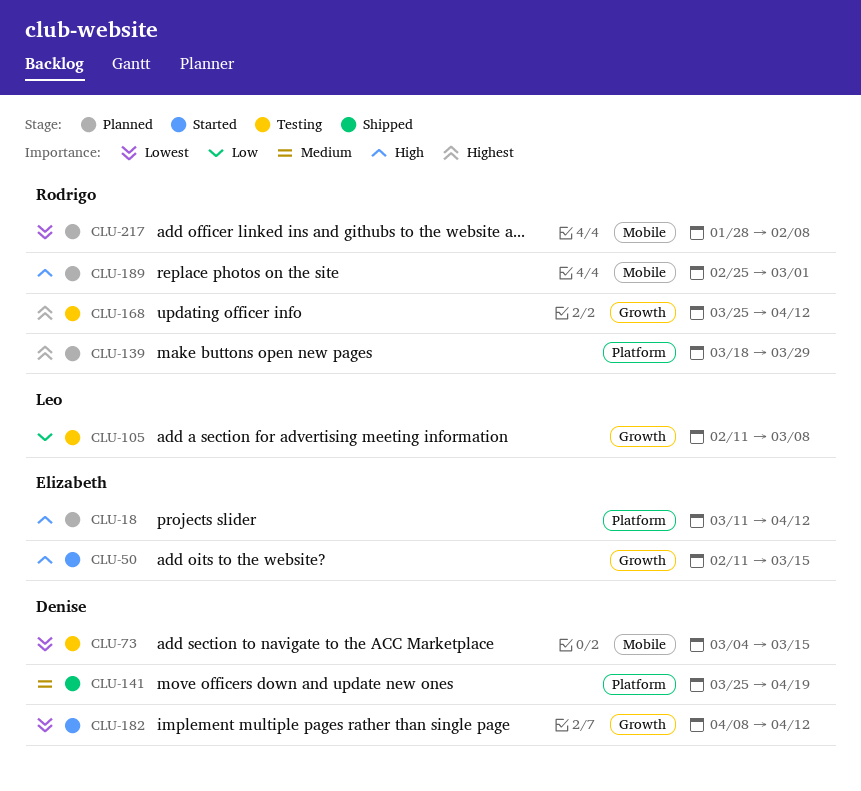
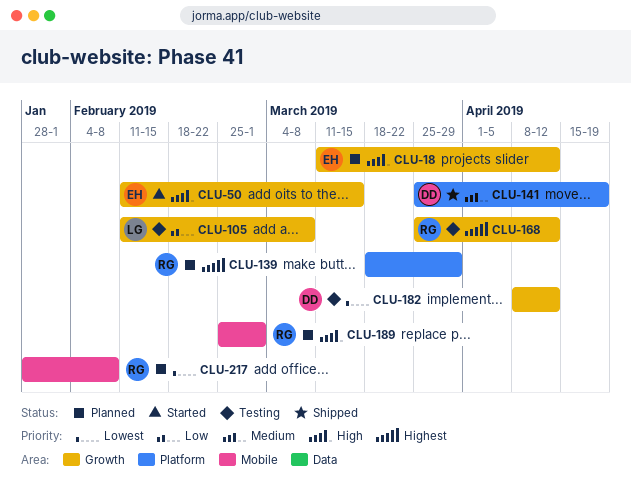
CLU-18, label: Platform -> Growth
CLU-73: present -> none
CLU-182, status: Started -> Testing

